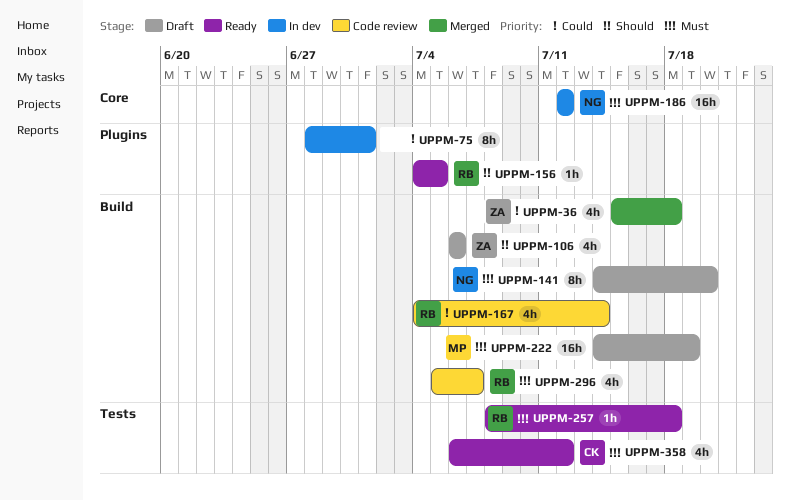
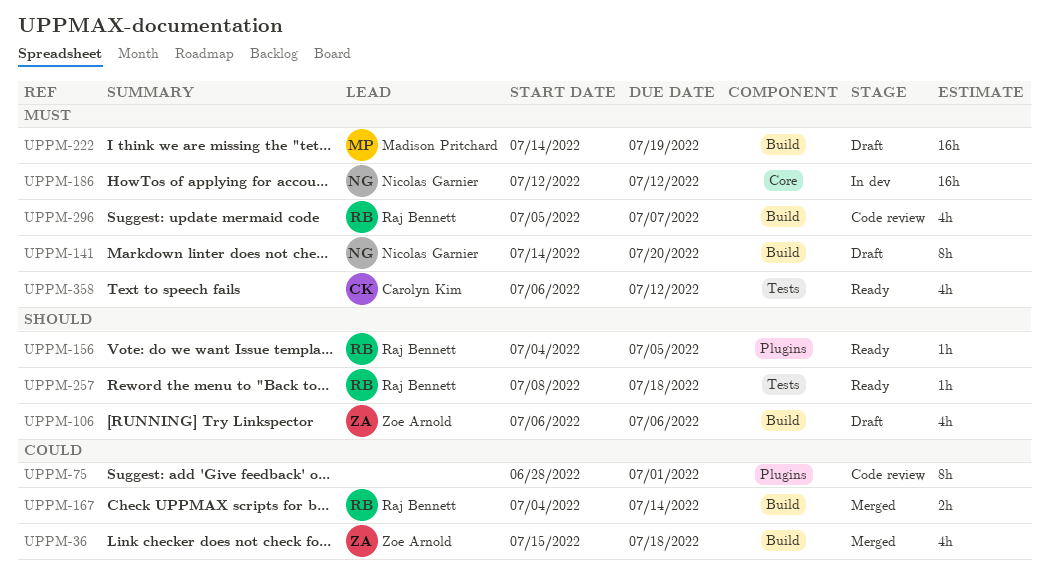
UPPM-75, status: In dev -> Code review
UPPM-167, status: Code review -> Merged
UPPM-167, estimate: 4h -> 2h
UPPM-257, priority: Must -> Should

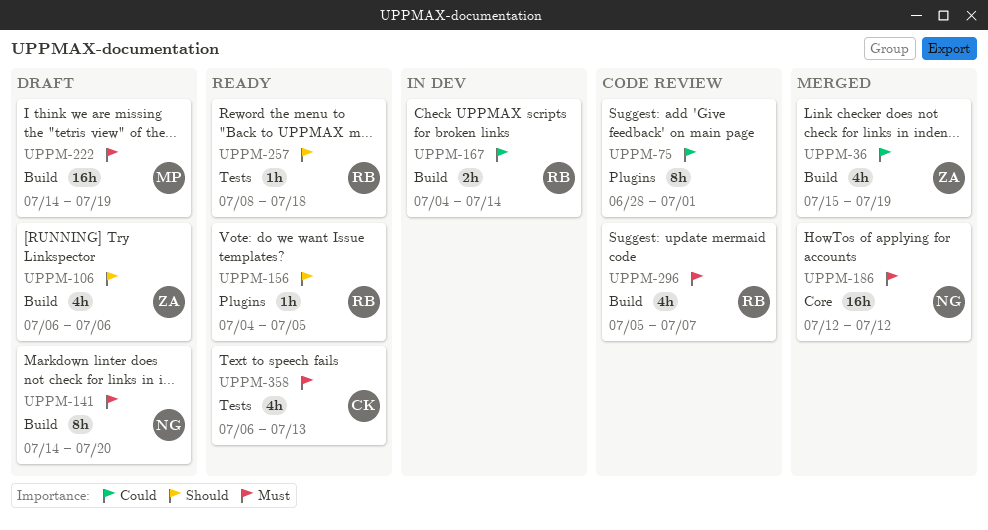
UPPM-36, due: Jul 18 -> Jul 19
UPPM-167, status: Merged -> In dev
UPPM-186, status: In dev -> Merged
UPPM-358, due: Jul 12 -> Jul 13

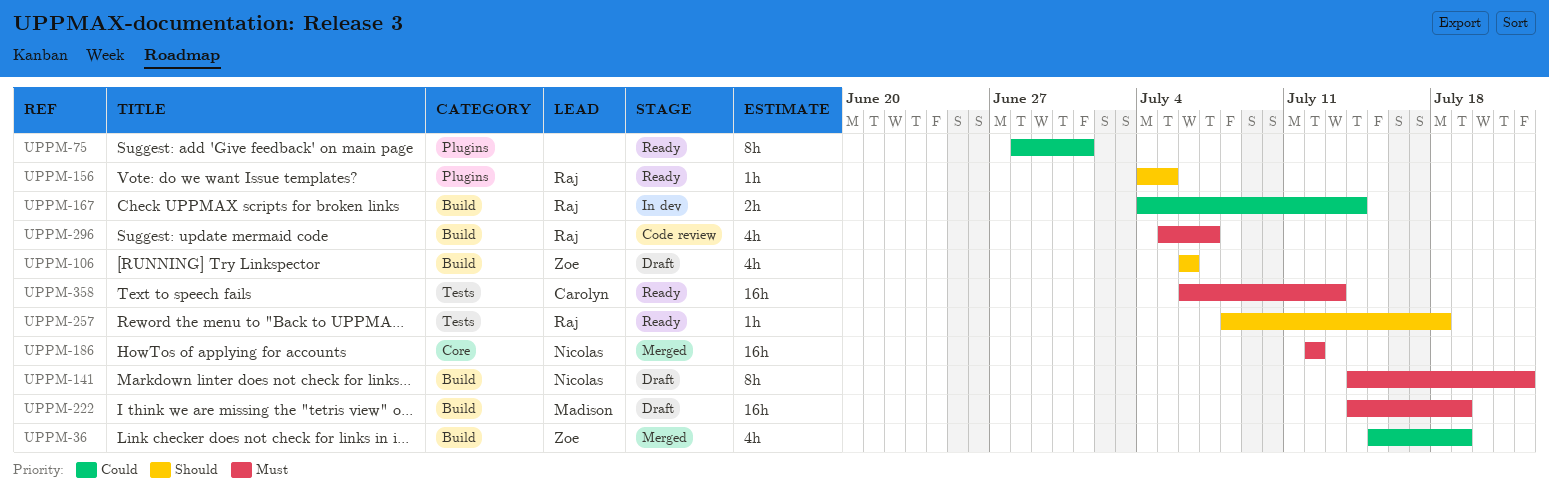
UPPM-75, status: Code review -> Ready
UPPM-141, due: Jul 20 -> Jul 22
UPPM-358, estimate: 4h -> 16h

